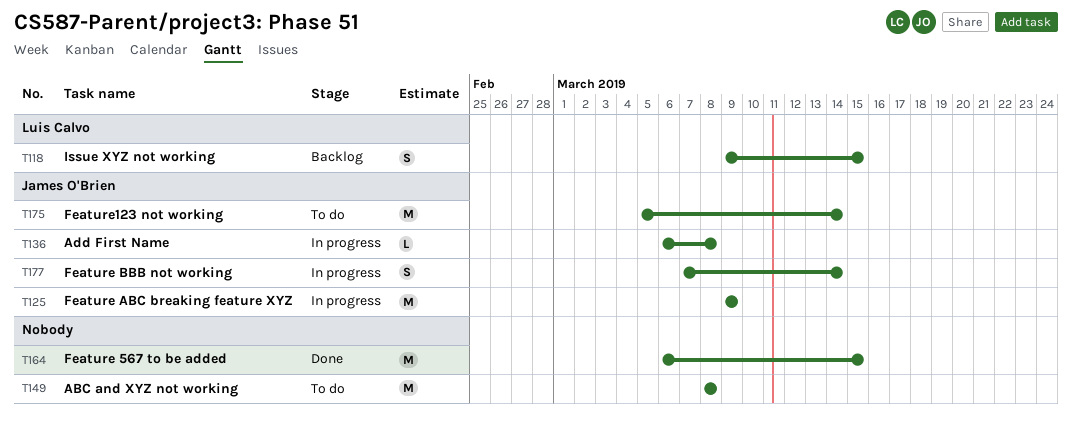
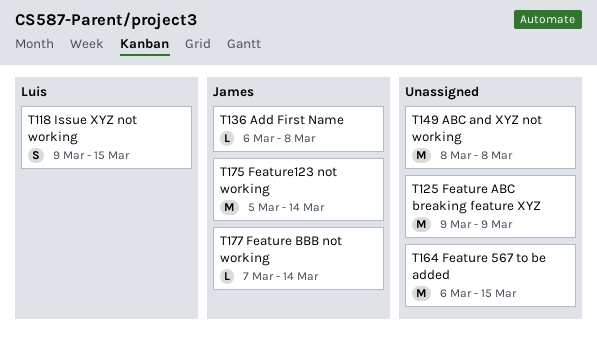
T125, owner: James O'Brien -> none
T177, estimate: S -> L

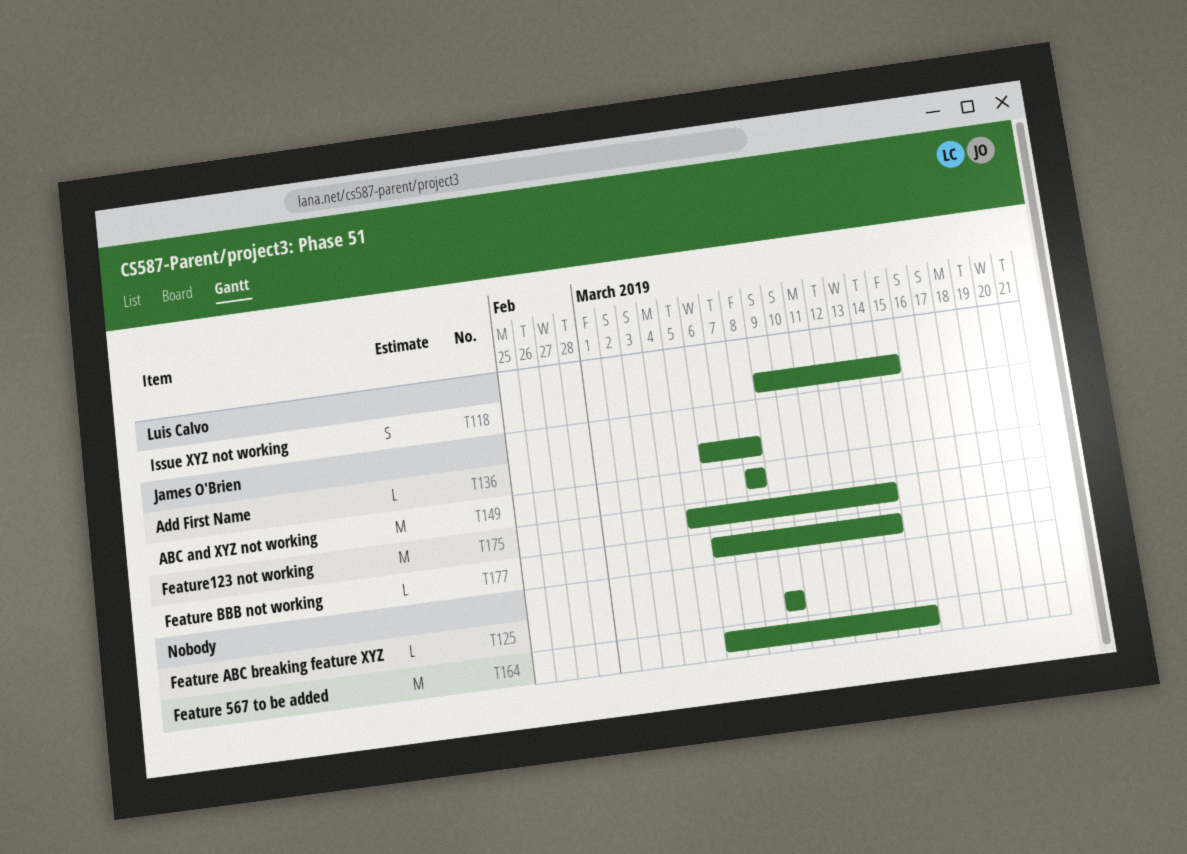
T125, estimate: M -> L
T149, owner: none -> James O'Brien
T177, start: Mar 7 -> Mar 6

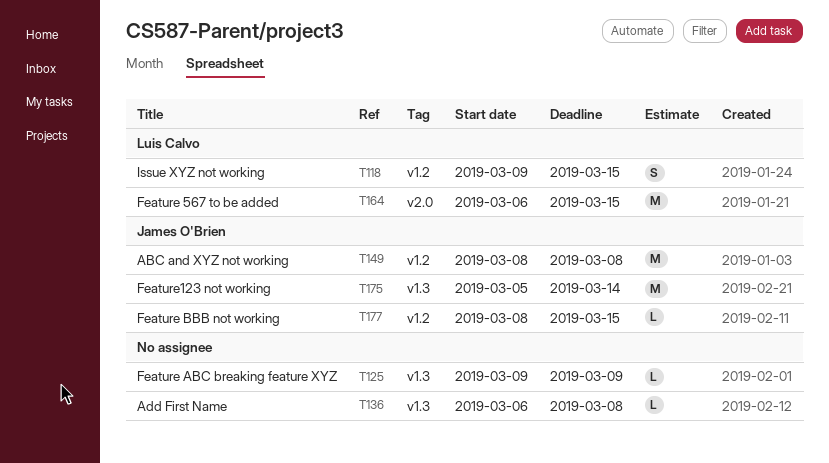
T136, owner: James O'Brien -> none
T164, owner: none -> Luis Calvo
T177, start: Mar 6 -> Mar 8
T177, due: Mar 14 -> Mar 15

